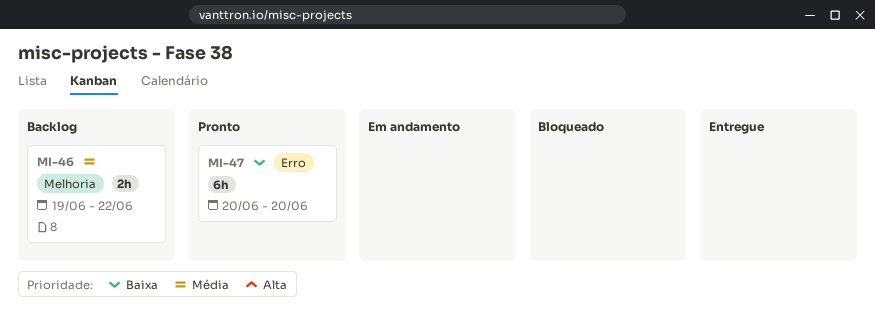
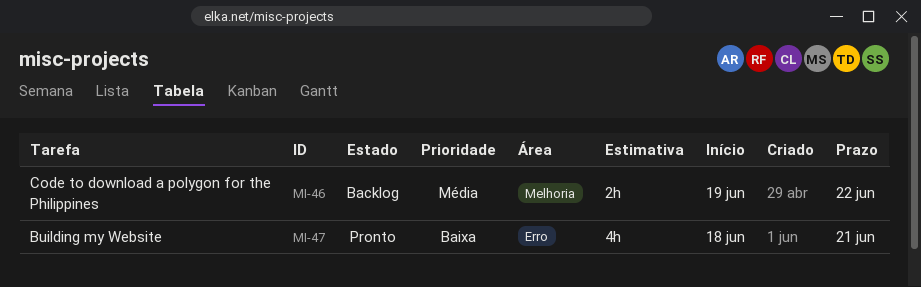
MI-47, estimate: 6h -> 4h
MI-47, start: Jun 20 -> Jun 18
MI-47, due: Jun 20 -> Jun 21

